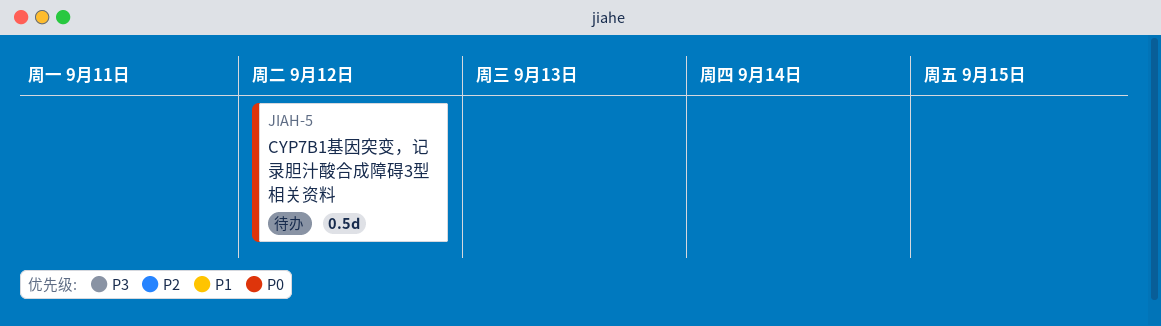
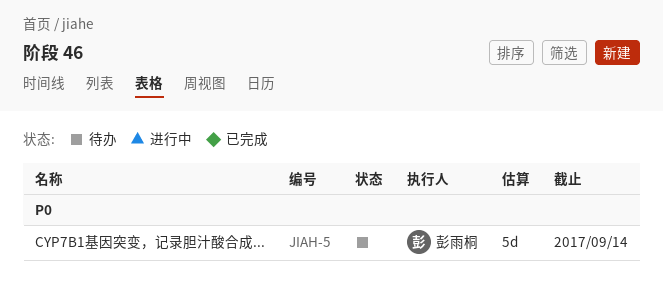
JIAH-5, estimate: 0.5d -> 5d
JIAH-5, due: Sep 12 -> Sep 14

